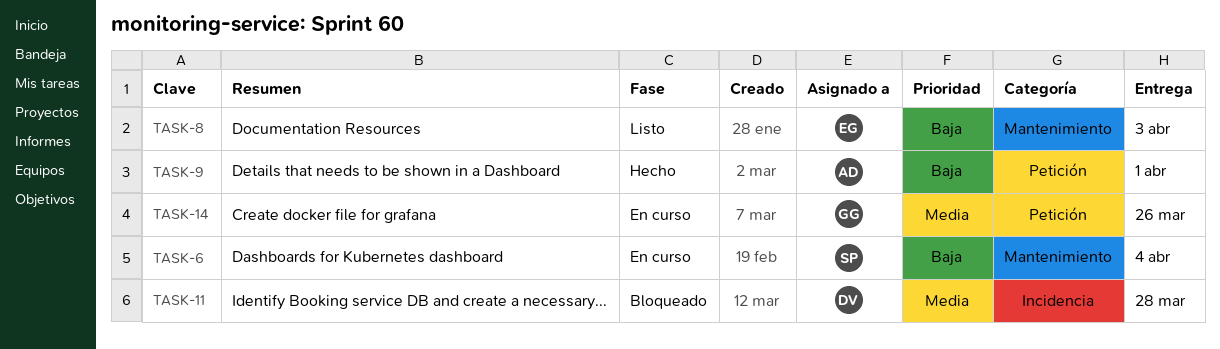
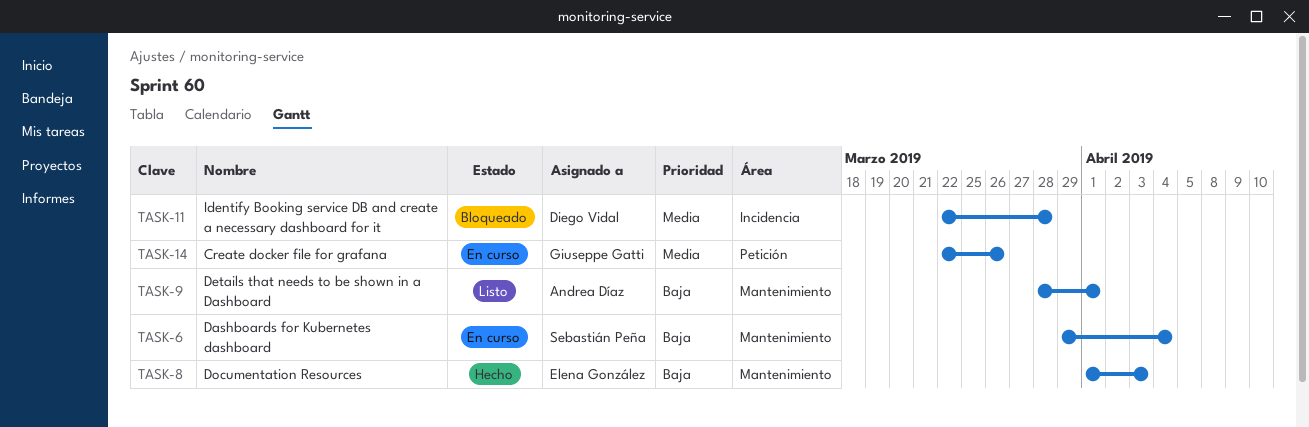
TASK-8, status: Listo -> Hecho
TASK-9, status: Hecho -> Listo
TASK-9, label: Petición -> Mantenimiento

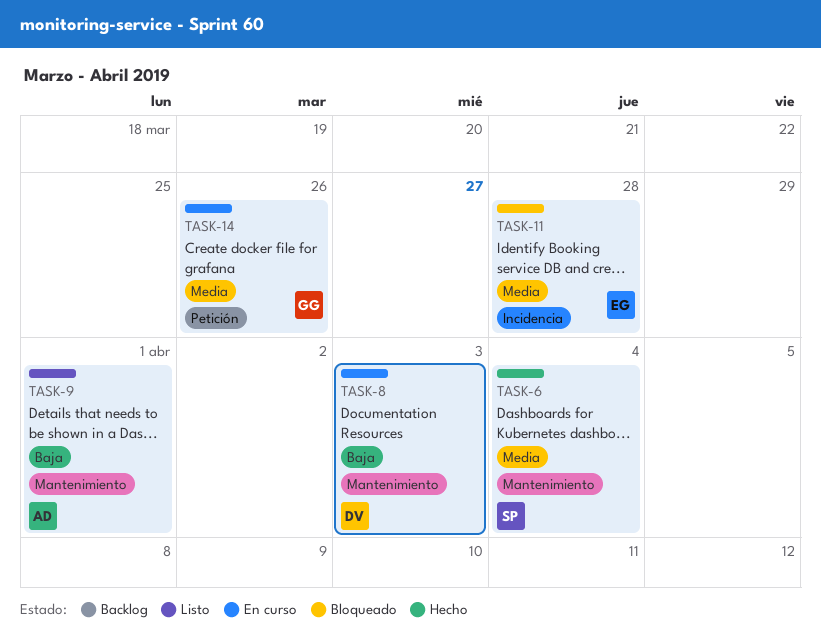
TASK-6, status: En curso -> Hecho
TASK-6, priority: Baja -> Media
TASK-8, status: Hecho -> En curso
TASK-8, owner: Elena González -> Diego Vidal
TASK-11, owner: Diego Vidal -> Elena González

